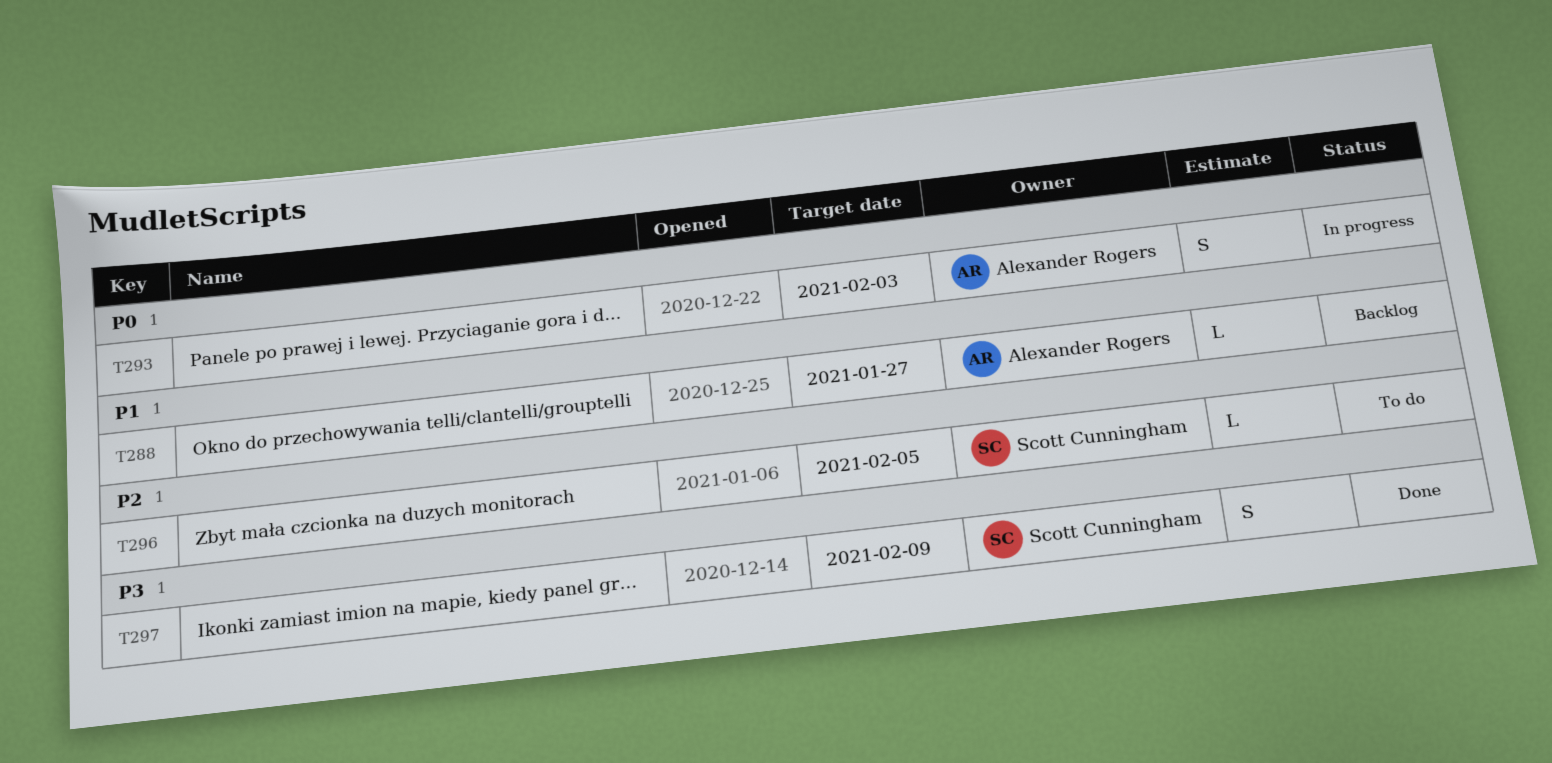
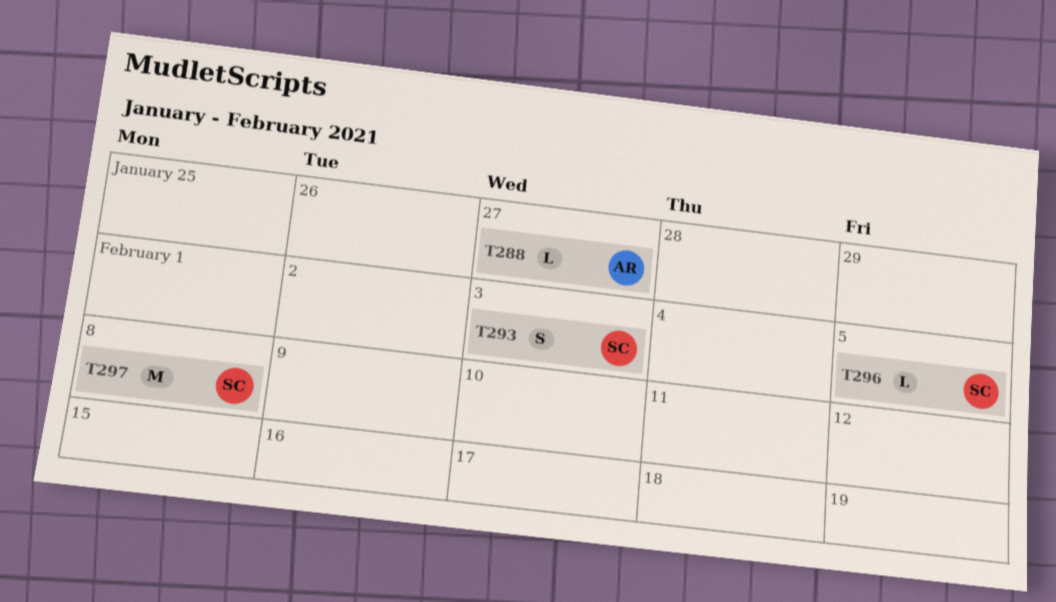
T293, owner: Alexander Rogers -> Scott Cunningham
T297, estimate: S -> M
T297, due: Feb 9 -> Feb 8

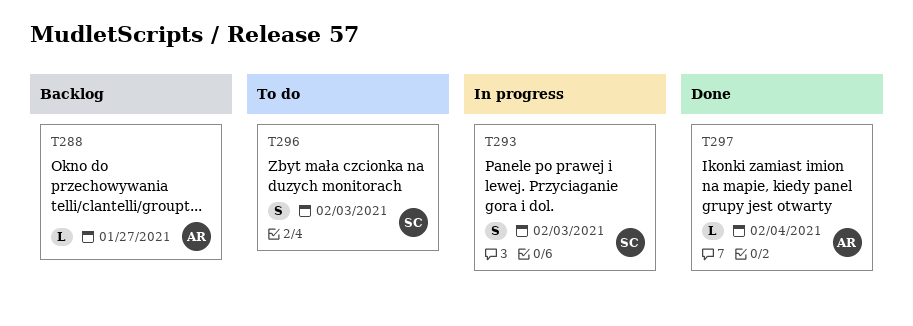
T296, estimate: L -> S
T296, due: Feb 5 -> Feb 3
T297, owner: SC -> AR
T297, estimate: M -> L
T297, due: Feb 8 -> Feb 4

